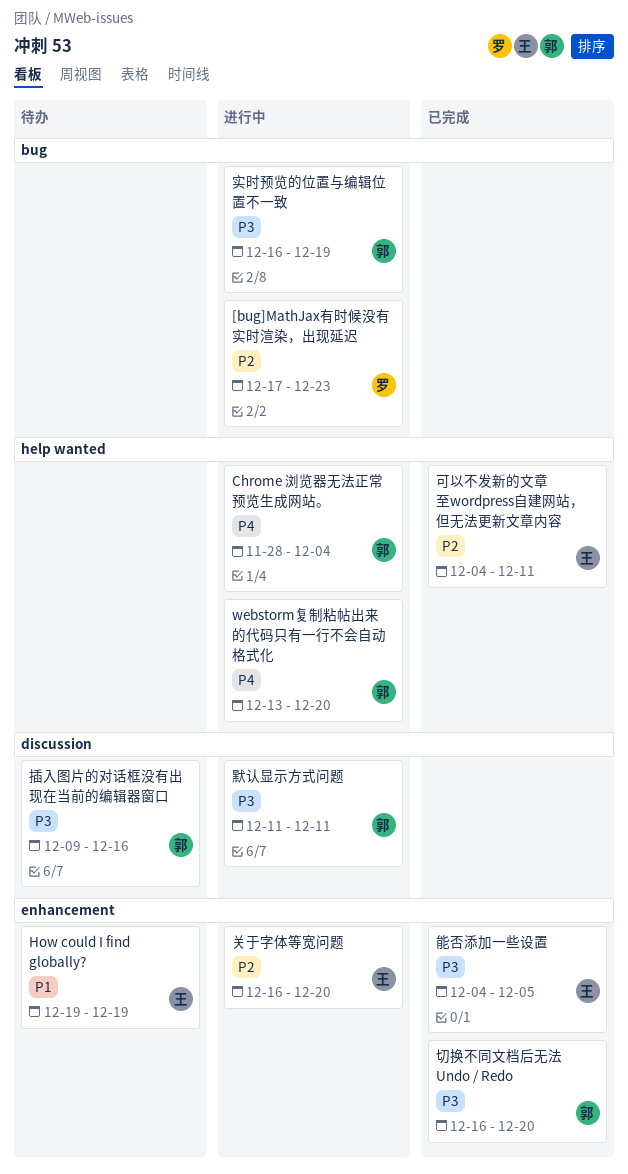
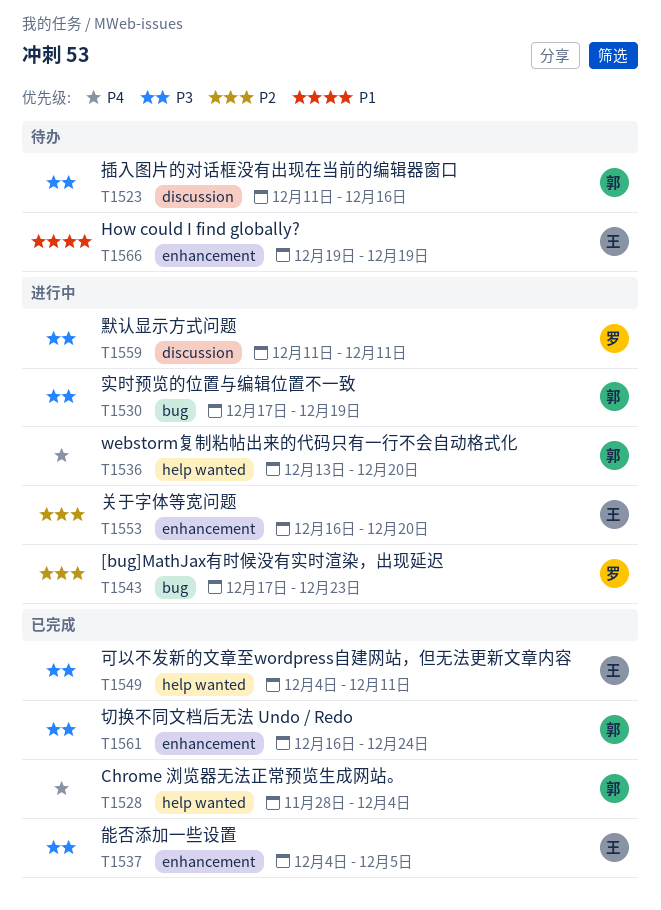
Chrome 浏览器无法正常预览生成网站。, status: 进行中 -> 已完成
切换不同文档后无法 Undo / Redo, due: Dec 20 -> Dec 24
可以不发新的文章至wordpress自建网站，但无法更新文章内容, priority: P2 -> P3
实时预览的位置与编辑位置不一致, start: Dec 16 -> Dec 17
插入图片的对话框没有出现在当前的编辑器窗口, start: Dec 9 -> Dec 11
默认显示方式问题, owner: 郭 -> 罗

